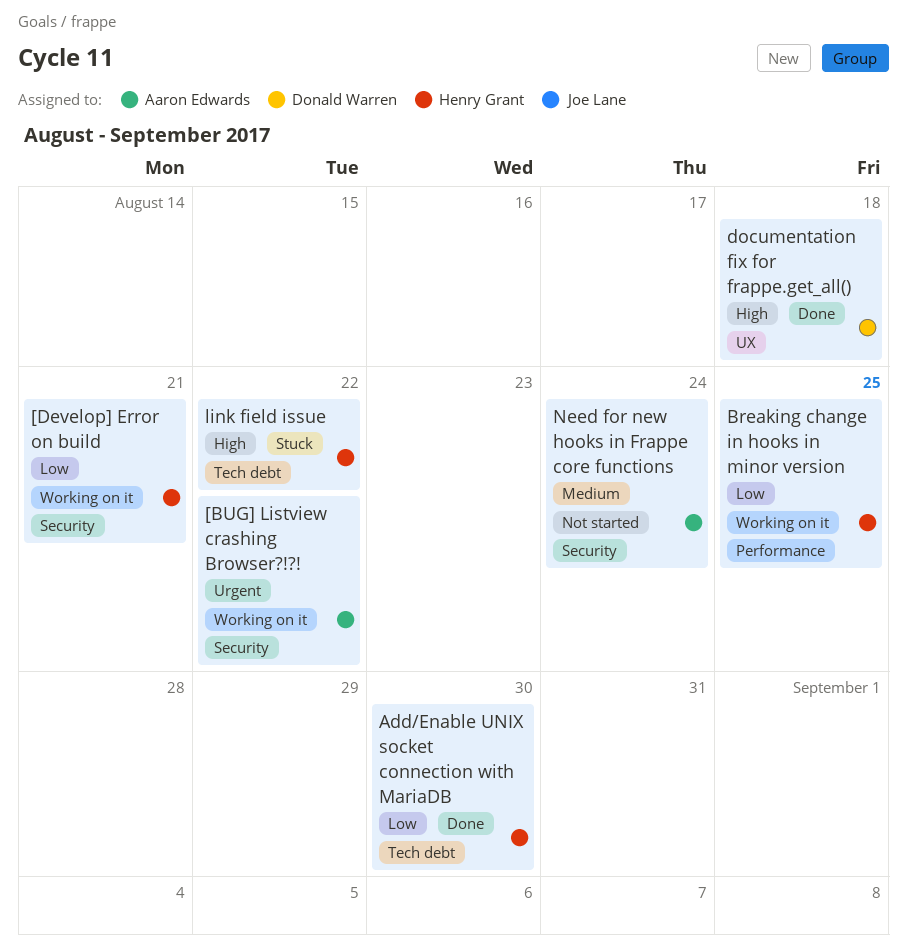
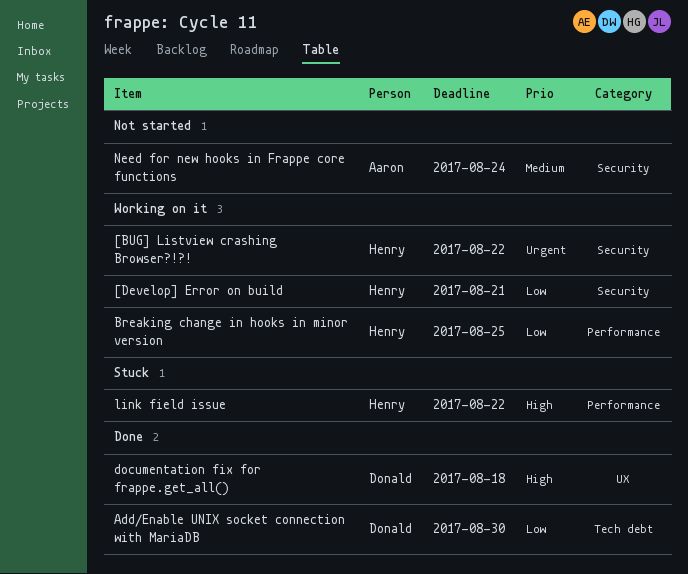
[BUG] Listview crashing Browser?!?!, owner: Aaron Edwards -> Henry Grant
Add/Enable UNIX socket connection with MariaDB, owner: Henry Grant -> Donald Warren
link field issue, label: Tech debt -> Performance

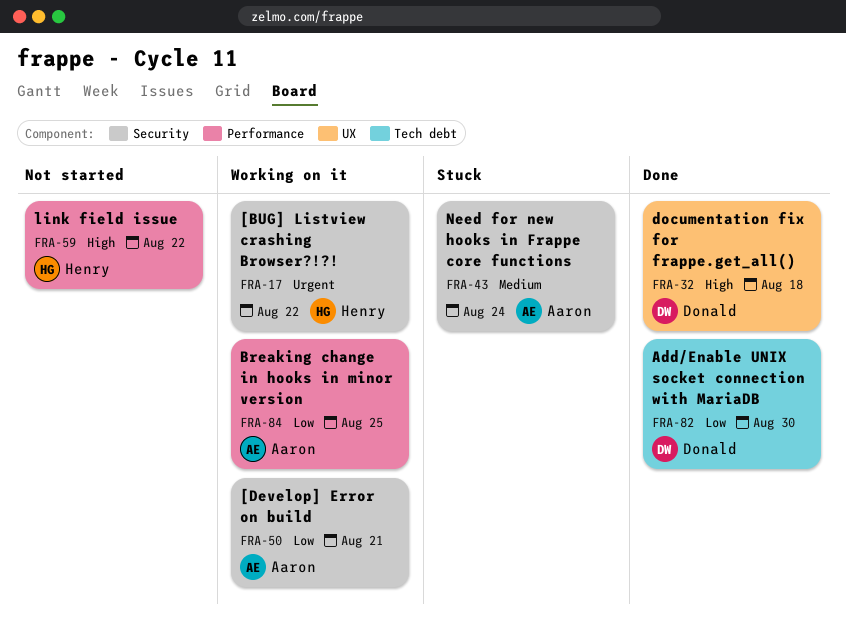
[Develop] Error on build, owner: Henry -> Aaron
Breaking change in hooks in minor version, owner: Henry -> Aaron
link field issue, status: Stuck -> Not started
Need for new hooks in Frappe core functions, status: Not started -> Stuck

